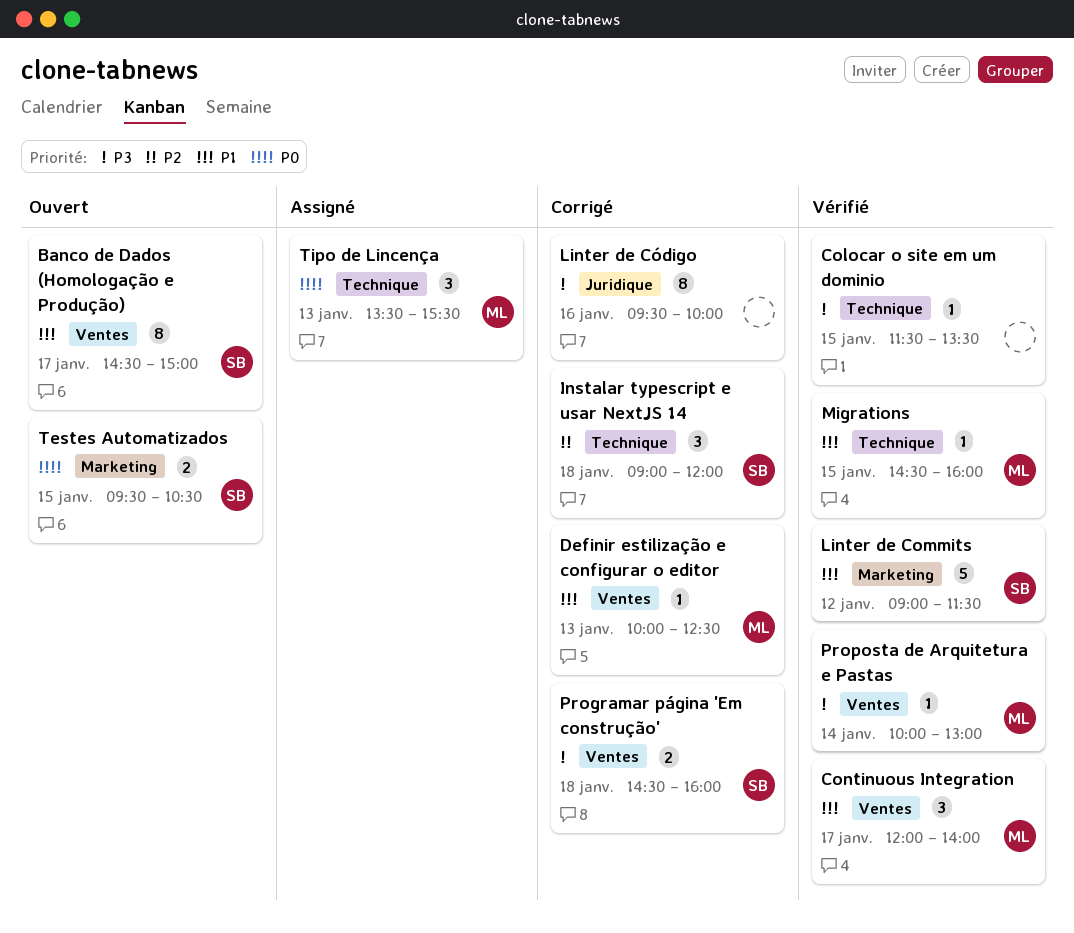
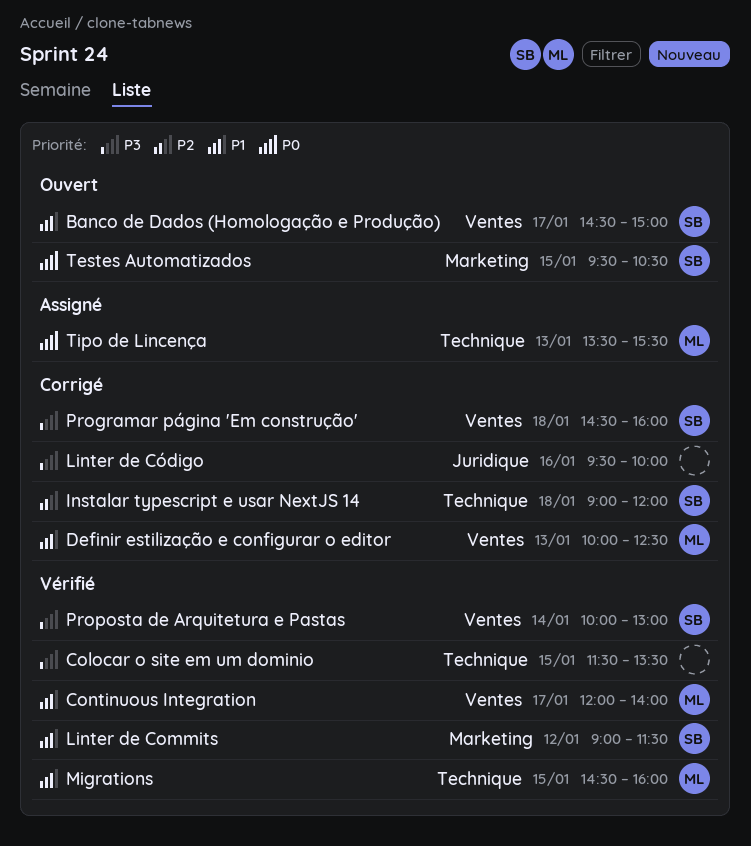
Proposta de Arquitetura e Pastas, owner: ML -> SB

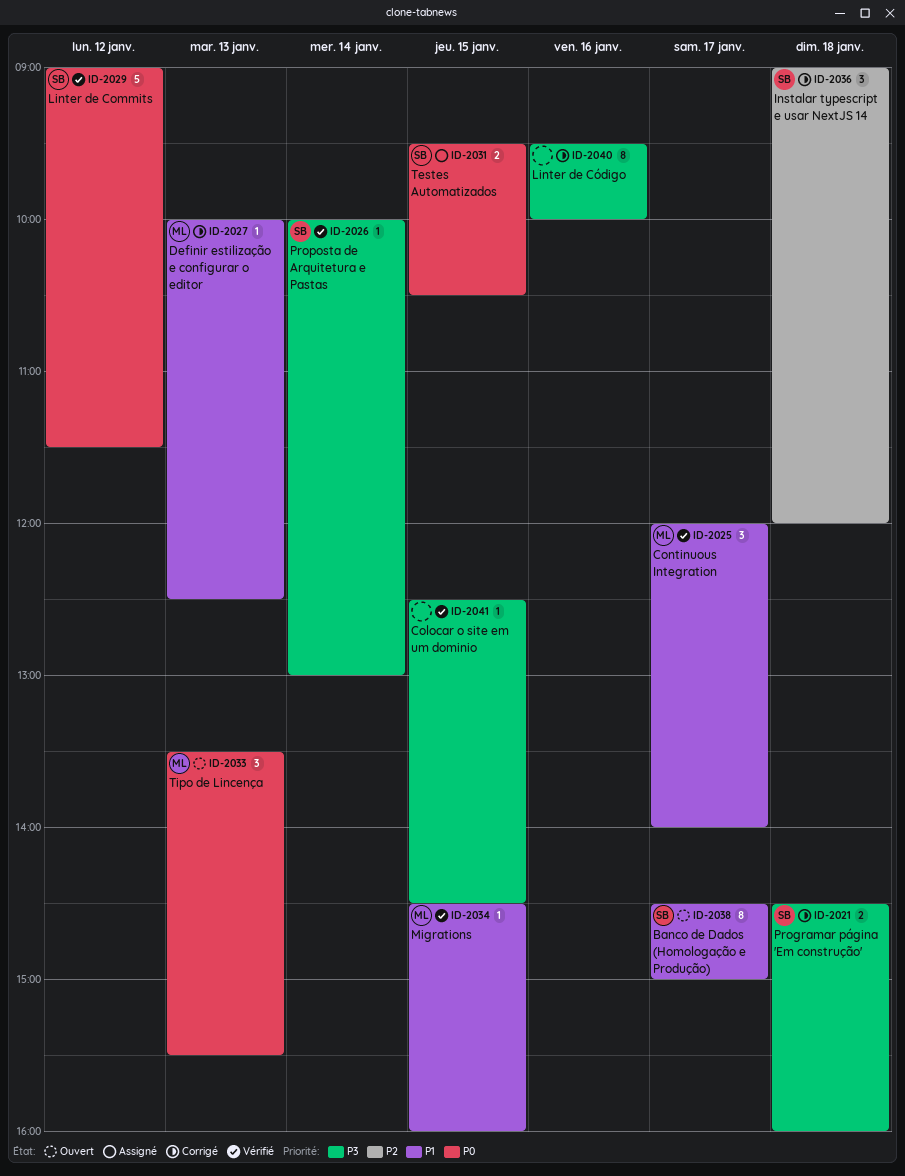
Colocar o site em um dominio, begins: 11:30 -> 12:30
Colocar o site em um dominio, ends: 13:30 -> 14:30
Linter de Commits, priority: P1 -> P0
Testes Automatizados, status: Ouvert -> Assigné
Tipo de Lincença, status: Assigné -> Ouvert

